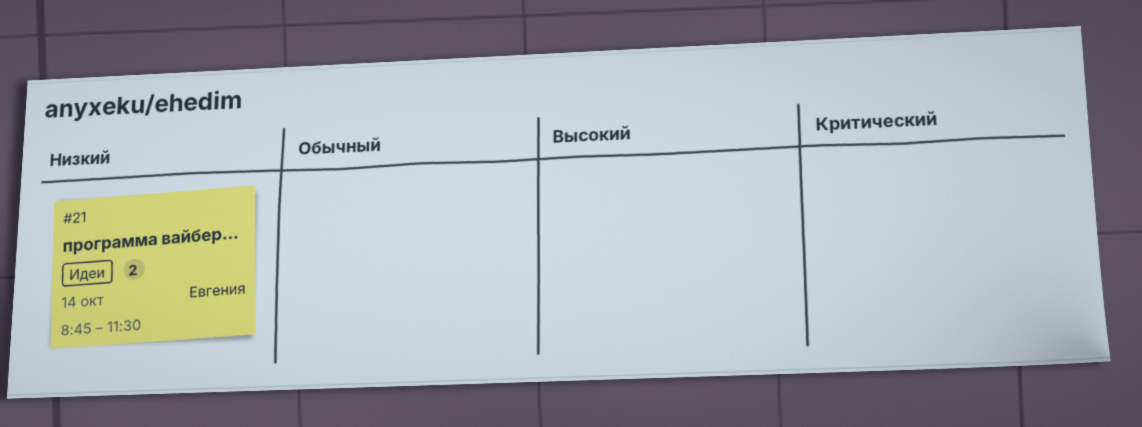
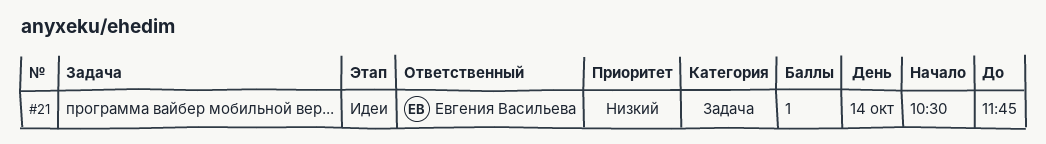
#21, estimate: 2 -> 1
#21, begins: 08:45 -> 10:30
#21, ends: 11:30 -> 11:45

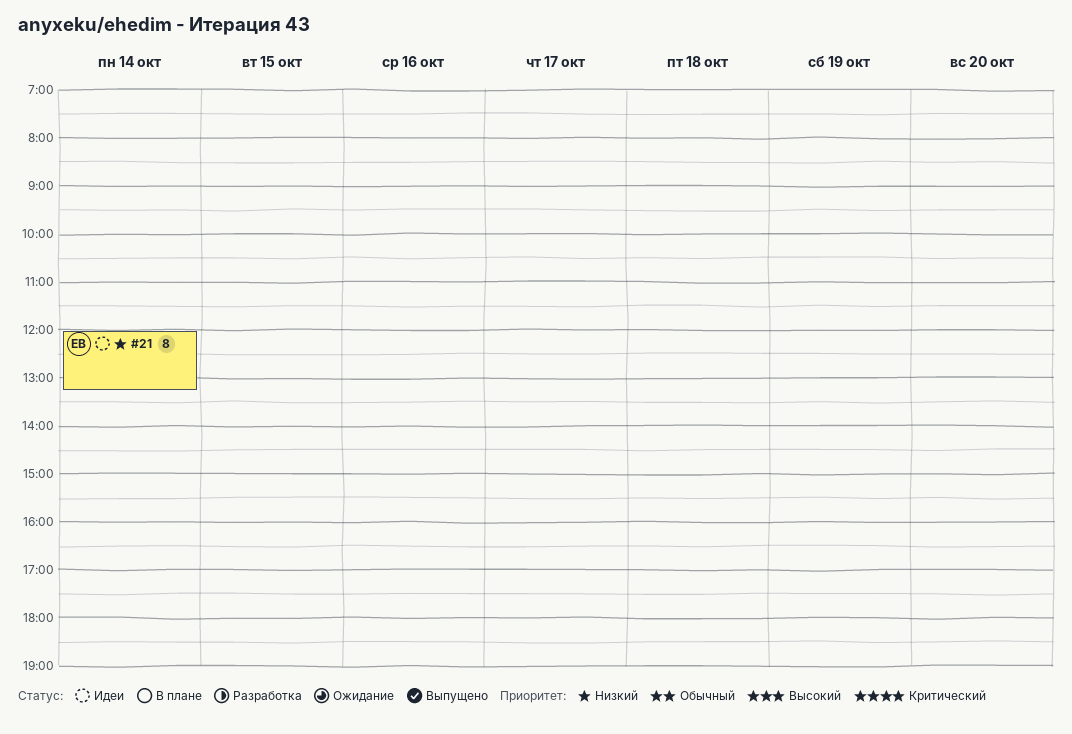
#21, estimate: 1 -> 8
#21, begins: 10:30 -> 12:00
#21, ends: 11:45 -> 13:15

